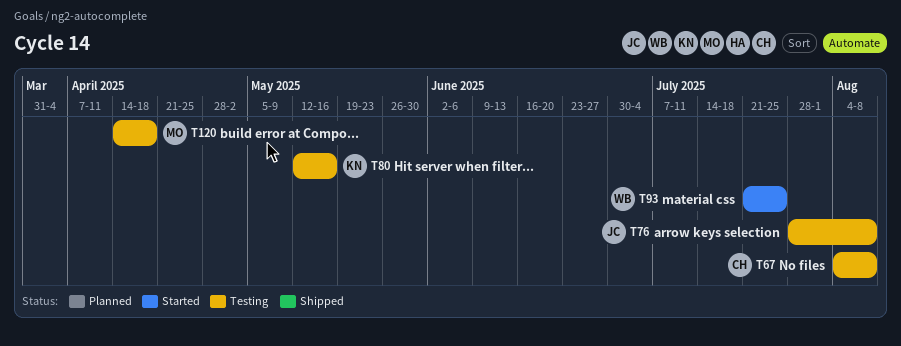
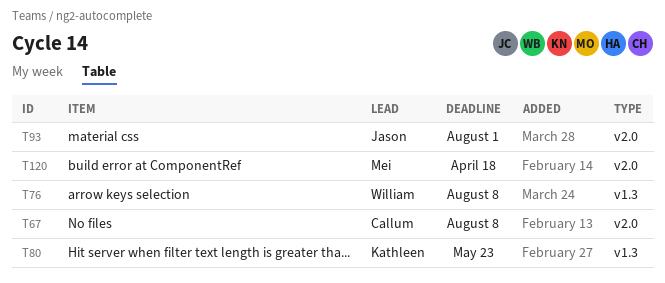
T76, owner: Jason -> William
T80, due: May 16 -> May 23
T93, owner: William -> Jason
T93, due: Jul 25 -> Aug 1

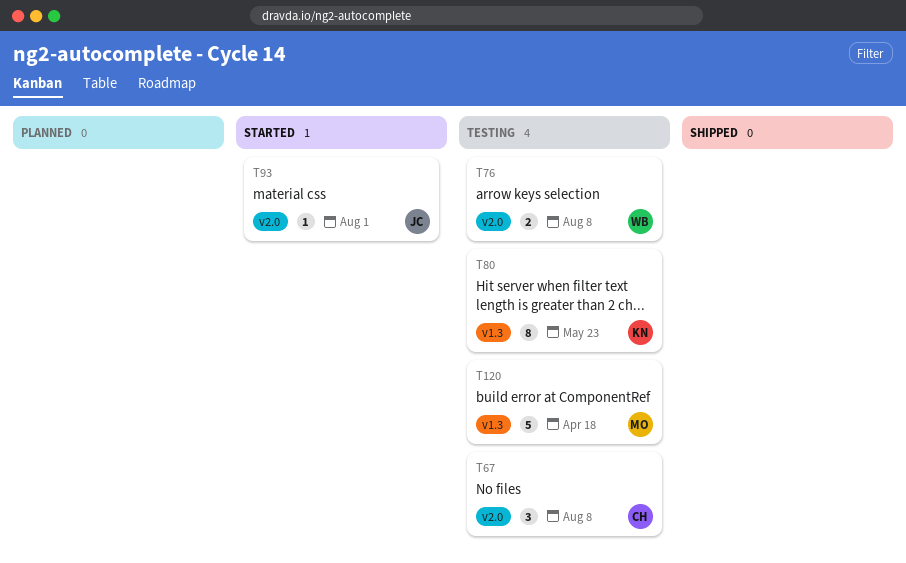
T76, label: v1.3 -> v2.0
T120, label: v2.0 -> v1.3

